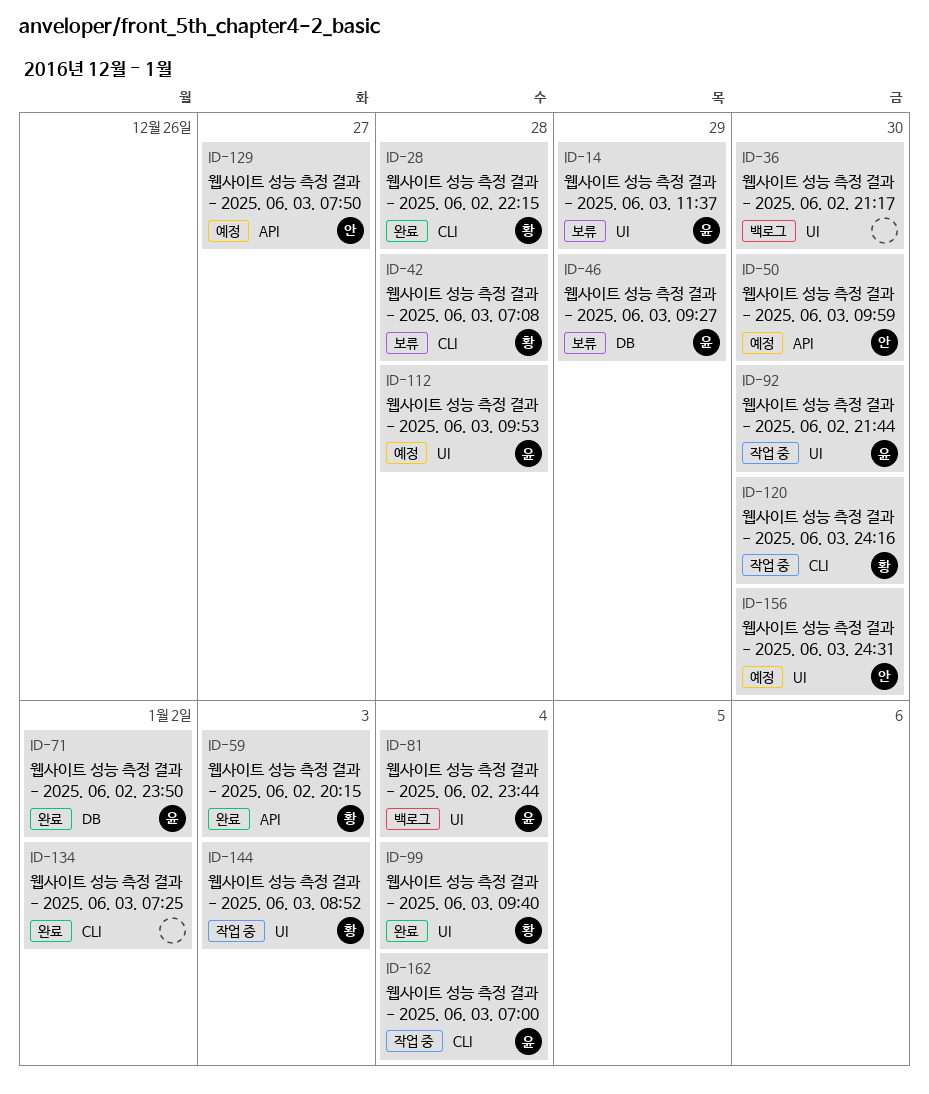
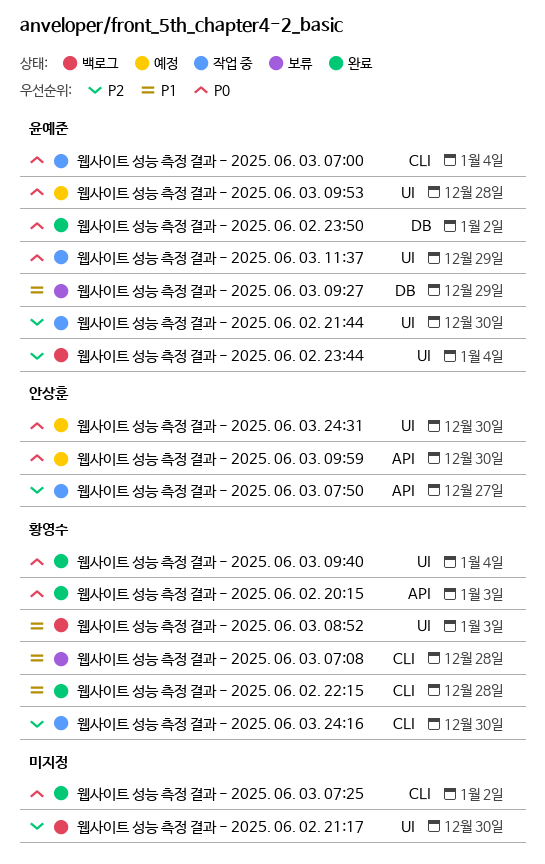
웹사이트 성능 측정 결과 - 2025. 06. 03. 07:50, status: 예정 -> 작업 중
웹사이트 성능 측정 결과 - 2025. 06. 03. 08:52, status: 작업 중 -> 백로그
웹사이트 성능 측정 결과 - 2025. 06. 03. 11:37, status: 보류 -> 작업 중

